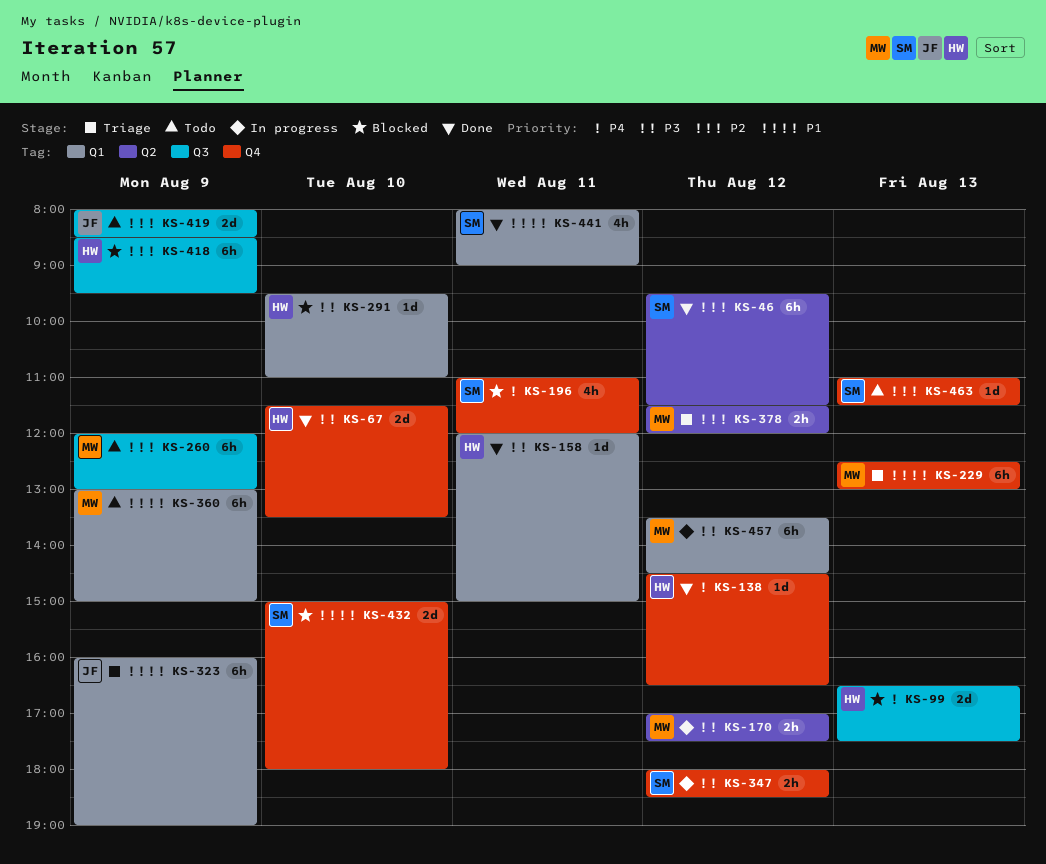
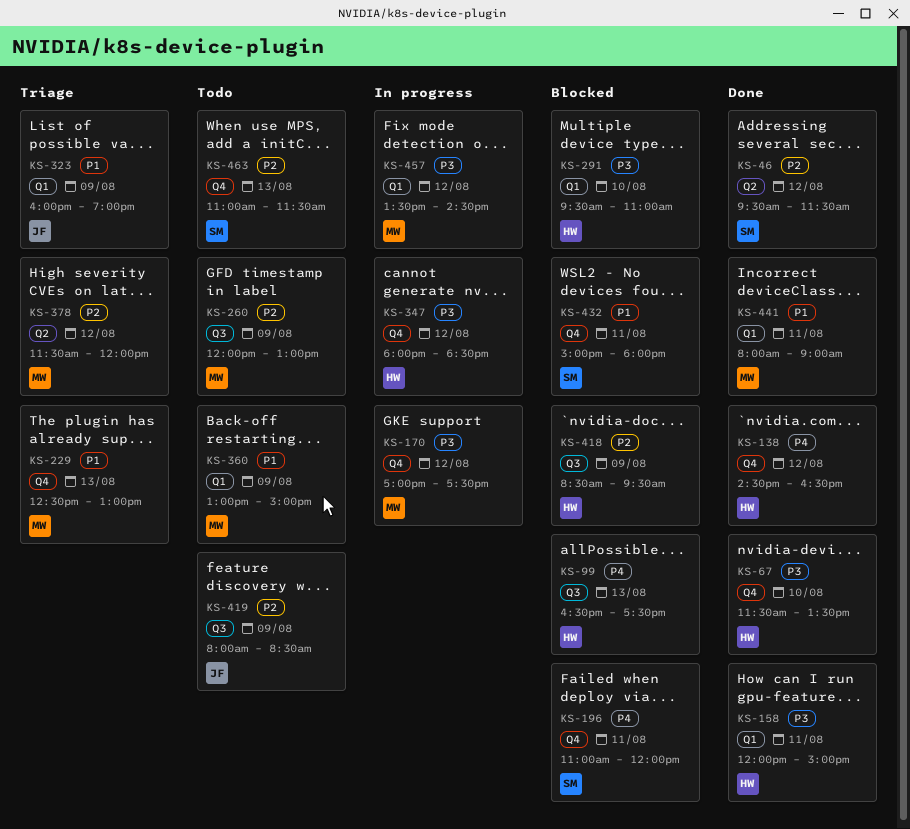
KS-170, label: Q2 -> Q4
KS-347, owner: SM -> HW
KS-432, day: Aug 10 -> Aug 11
KS-441, owner: SM -> MW

